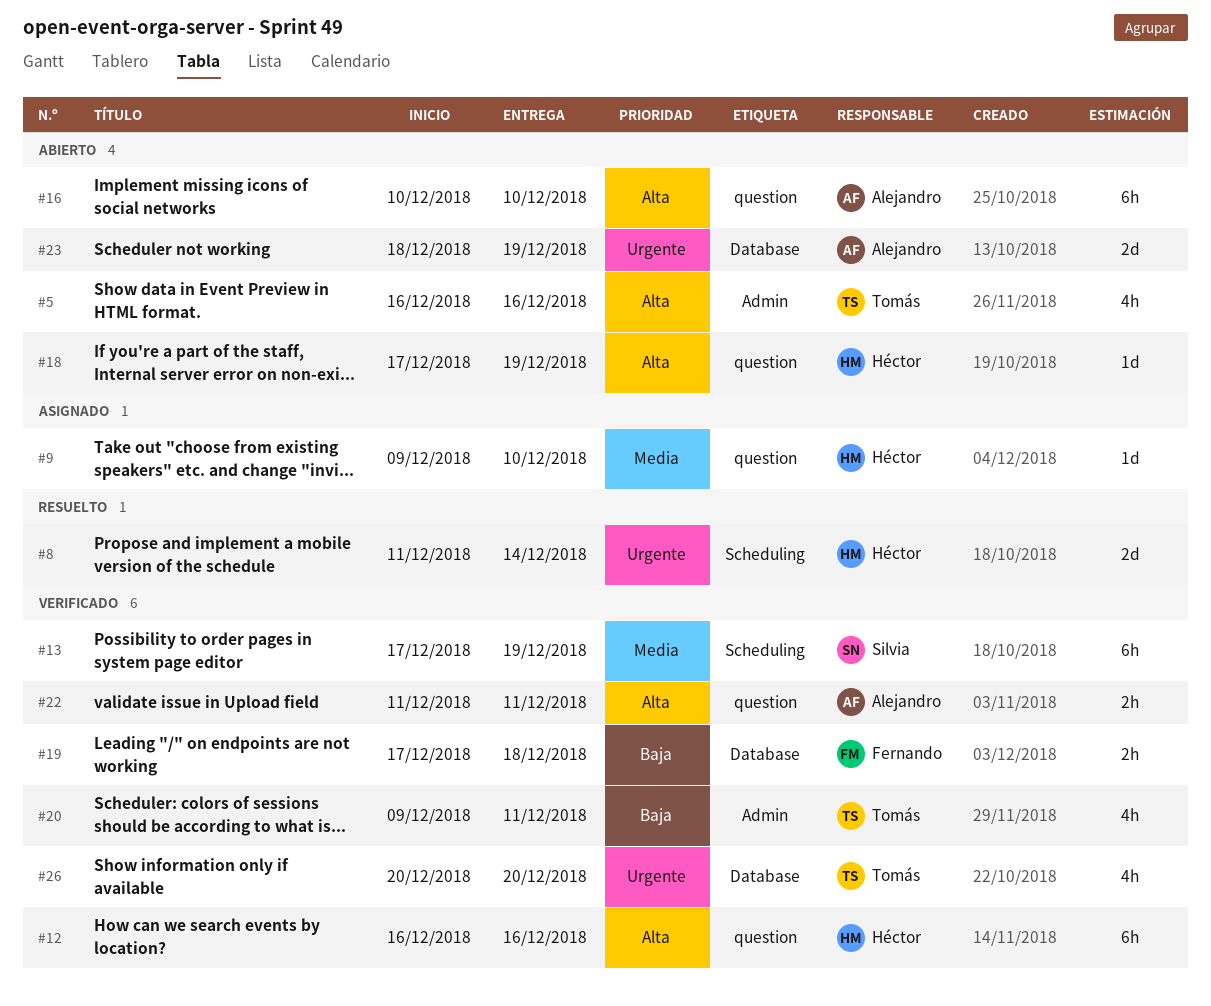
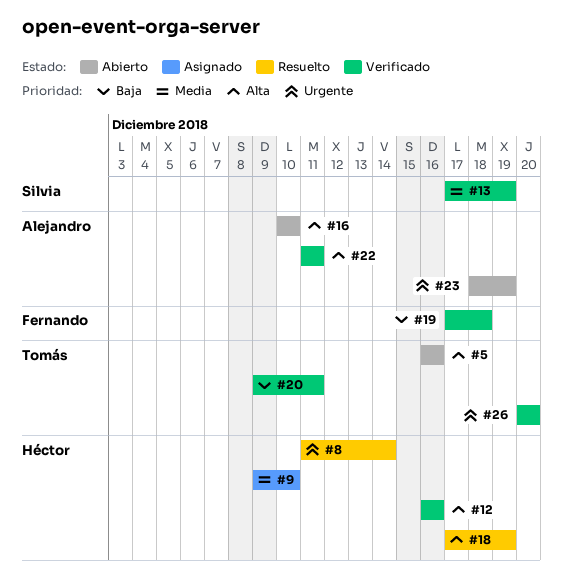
#18, status: Abierto -> Resuelto

